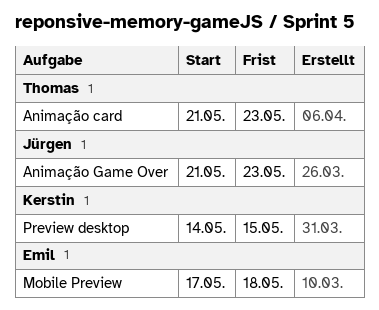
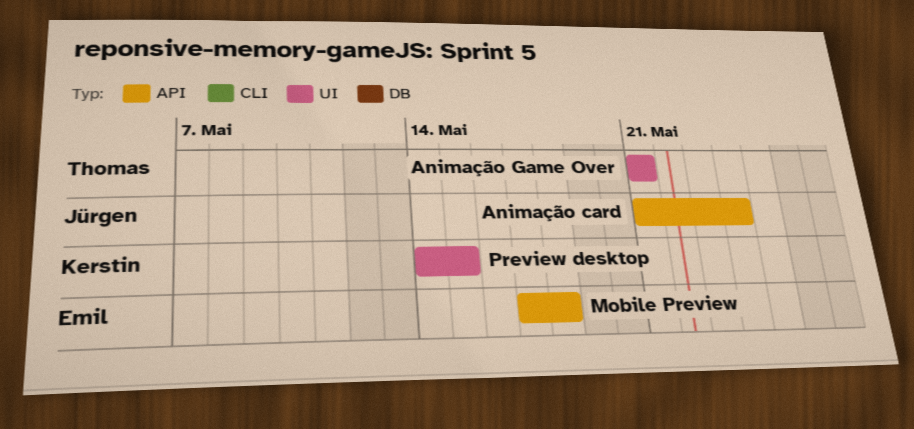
Animação card, owner: Thomas -> Jürgen
Animação card, due: May 23 -> May 24
Animação Game Over, owner: Jürgen -> Thomas
Animação Game Over, due: May 23 -> May 21

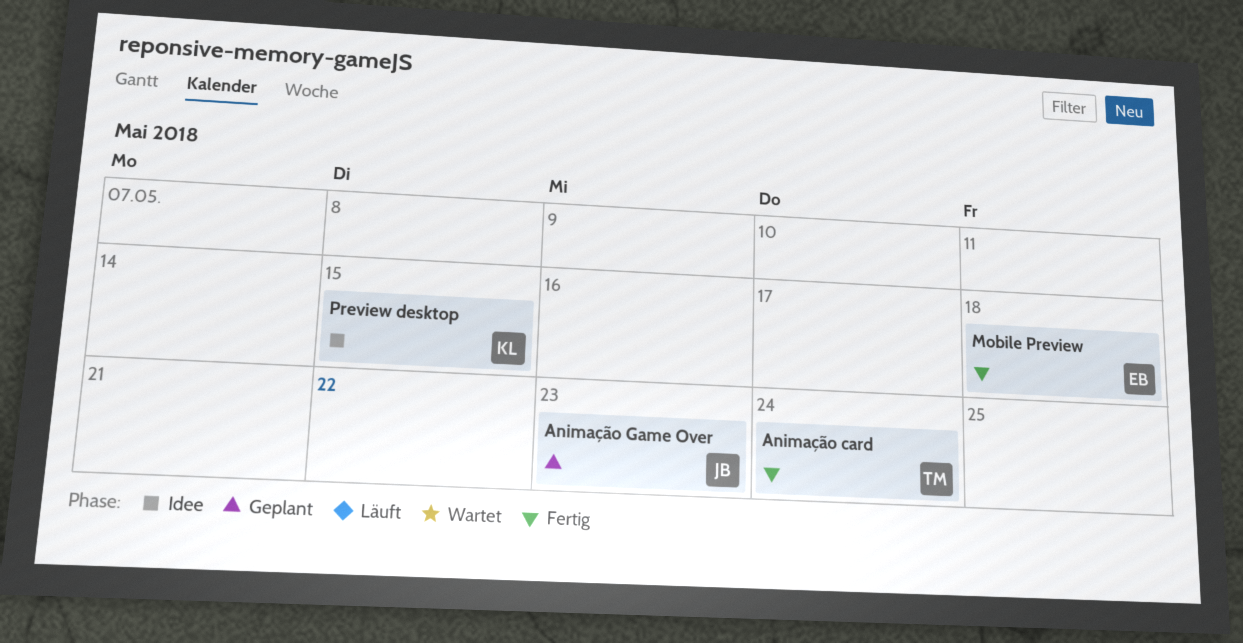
Animação card, owner: Jürgen -> Thomas
Animação Game Over, owner: Thomas -> Jürgen
Animação Game Over, due: May 21 -> May 23

